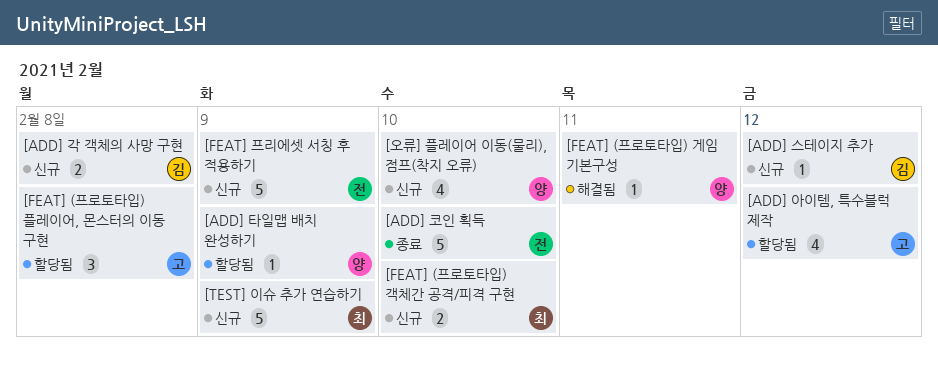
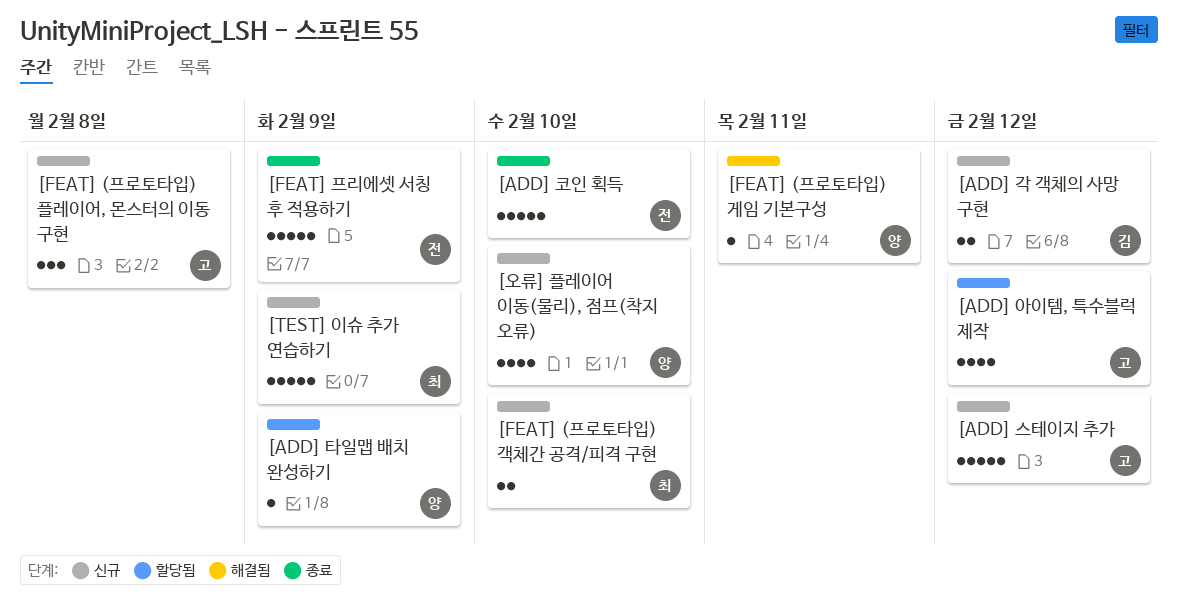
[ADD] 각 객체의 사망 구현, due: Feb 8 -> Feb 12
[ADD] 스테이지 추가, owner: 김 -> 고
[ADD] 스테이지 추가, estimate: 1 -> 5
[FEAT] (프로토타입) 플레이어, 몬스터의 이동 구현, status: 할당됨 -> 신규
[FEAT] 프리에셋 서칭 후 적용하기, status: 신규 -> 종료

